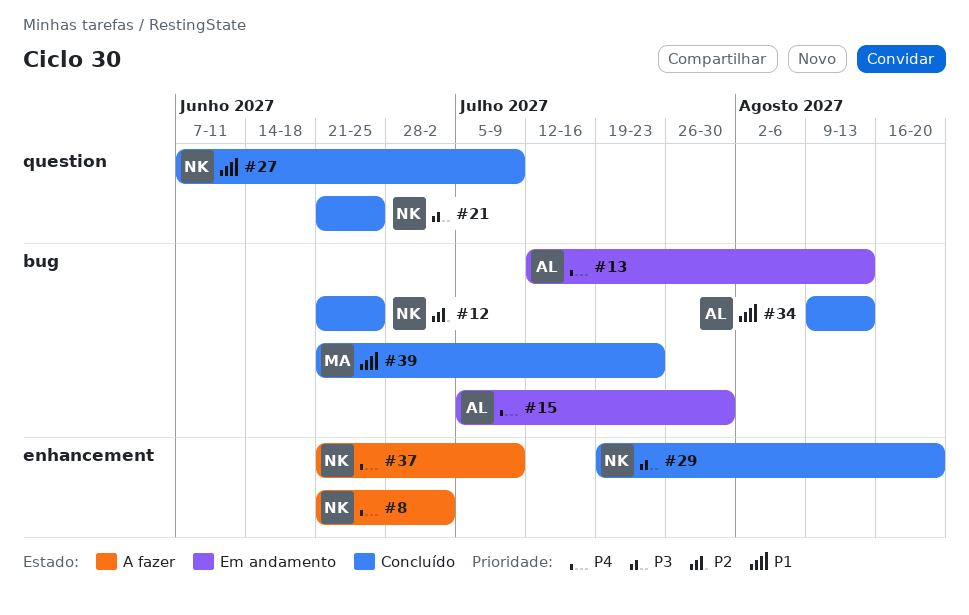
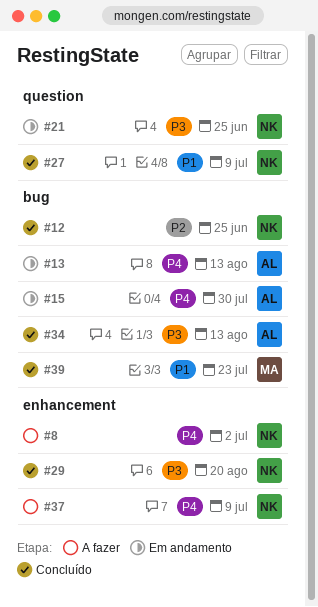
#21, status: Concluído -> Em andamento
#34, priority: P1 -> P3

